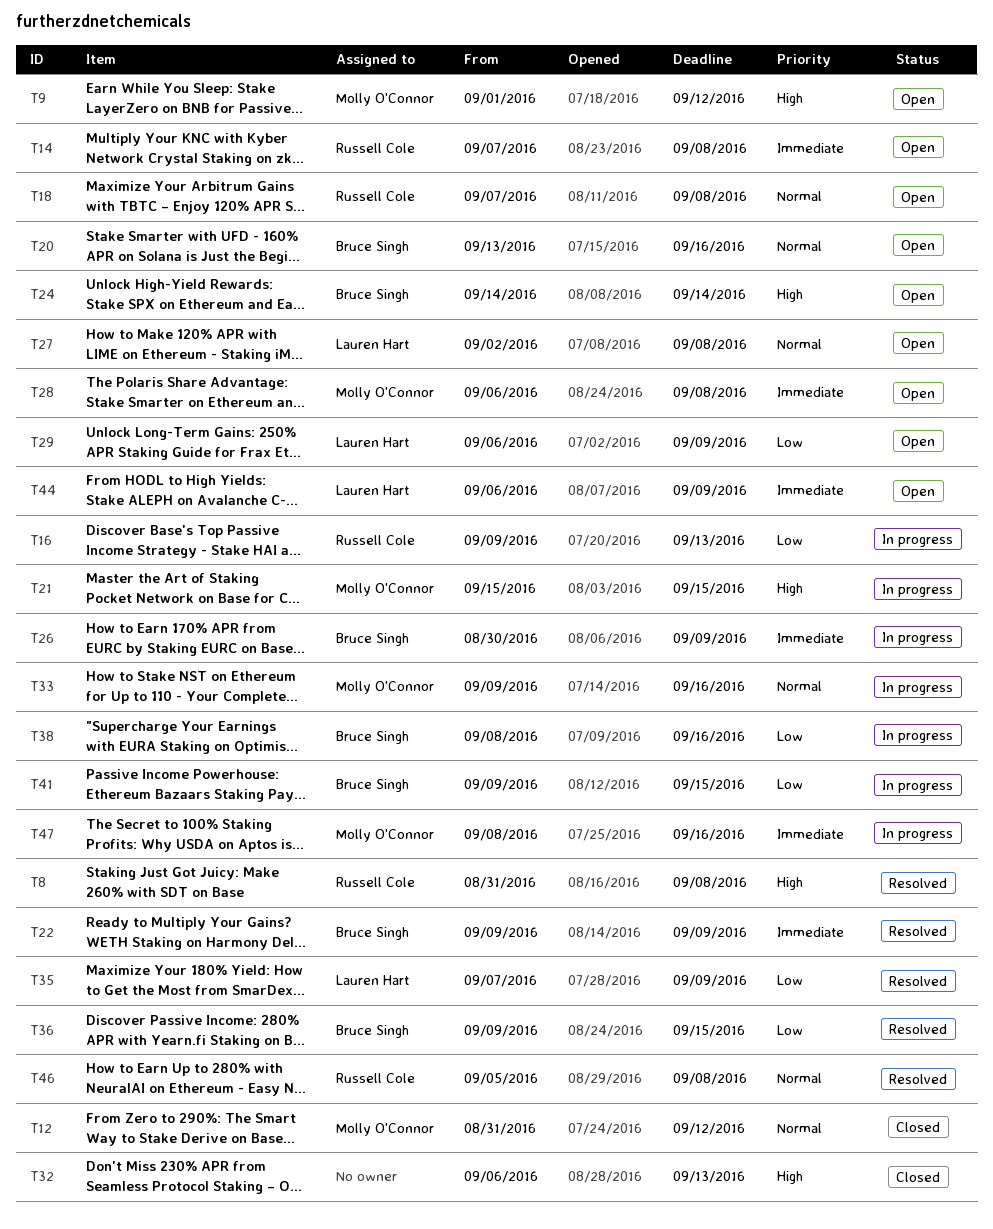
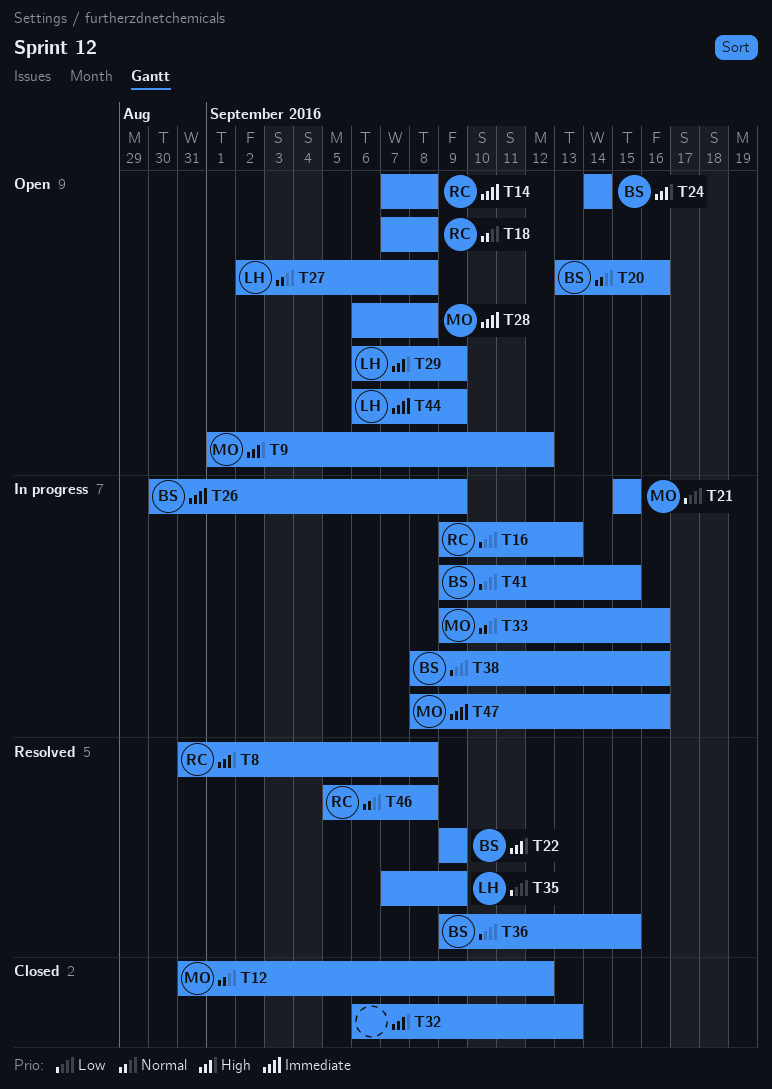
T21, priority: High -> Low
T22, priority: Immediate -> High
T29, priority: Low -> High

